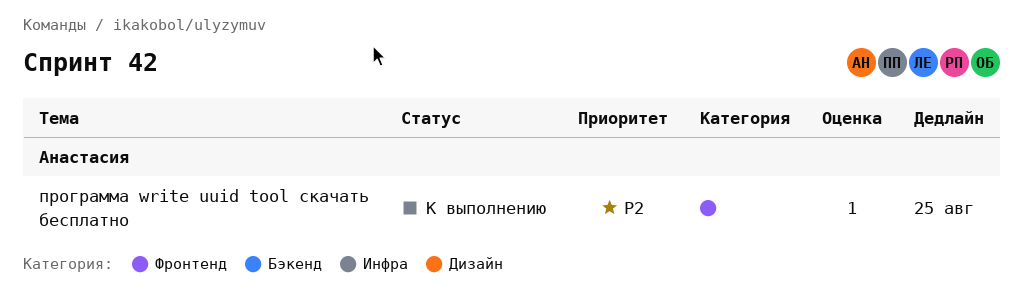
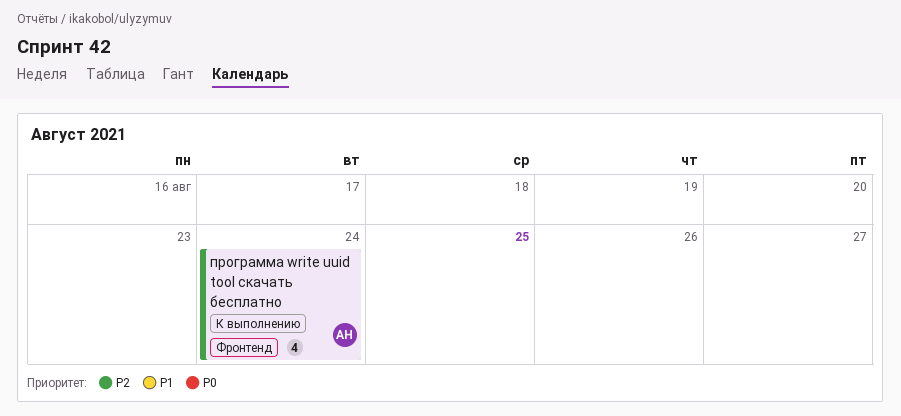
программа write uuid tool скачать бесплатно, estimate: 1 -> 4
программа write uuid tool скачать бесплатно, due: Aug 25 -> Aug 24

